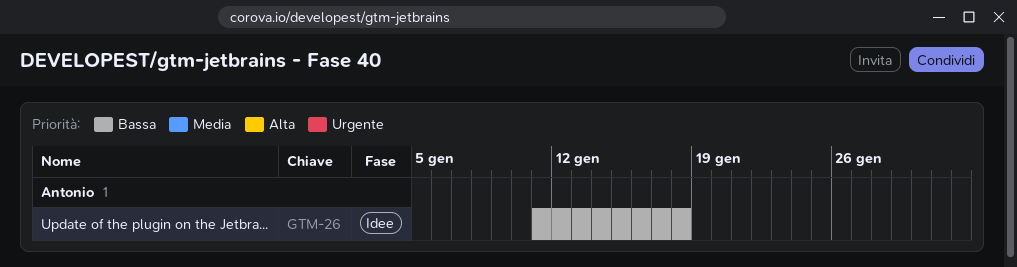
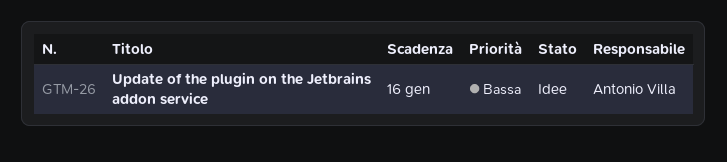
GTM-26, due: Jan 18 -> Jan 16

